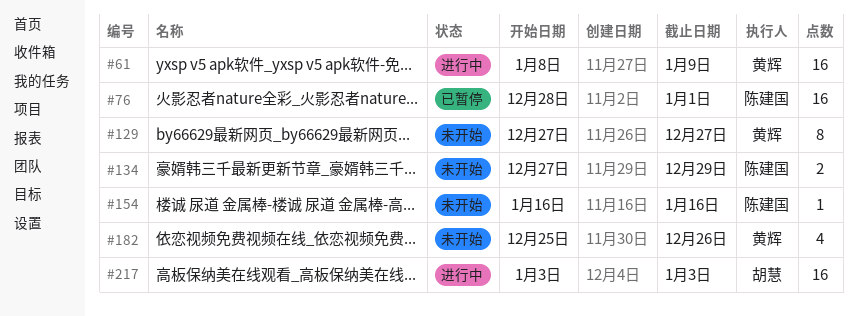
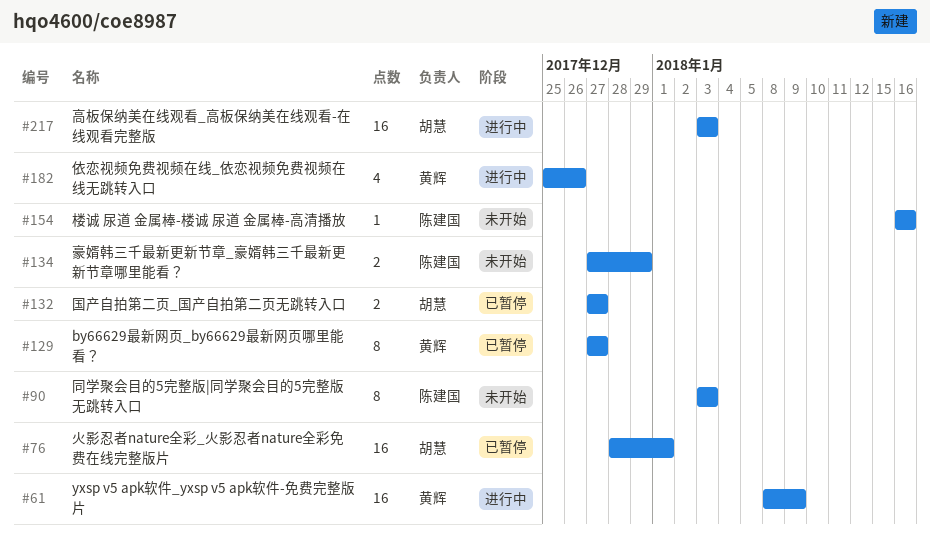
#76, owner: 陈建国 -> 胡慧
#90: none -> present
#129, status: 未开始 -> 已暂停
#132: none -> present
#182, status: 未开始 -> 进行中

